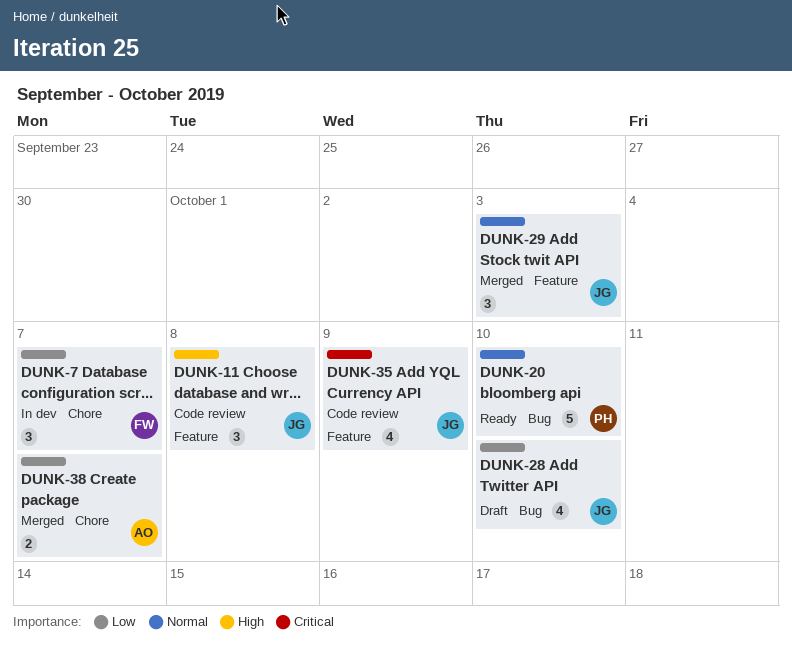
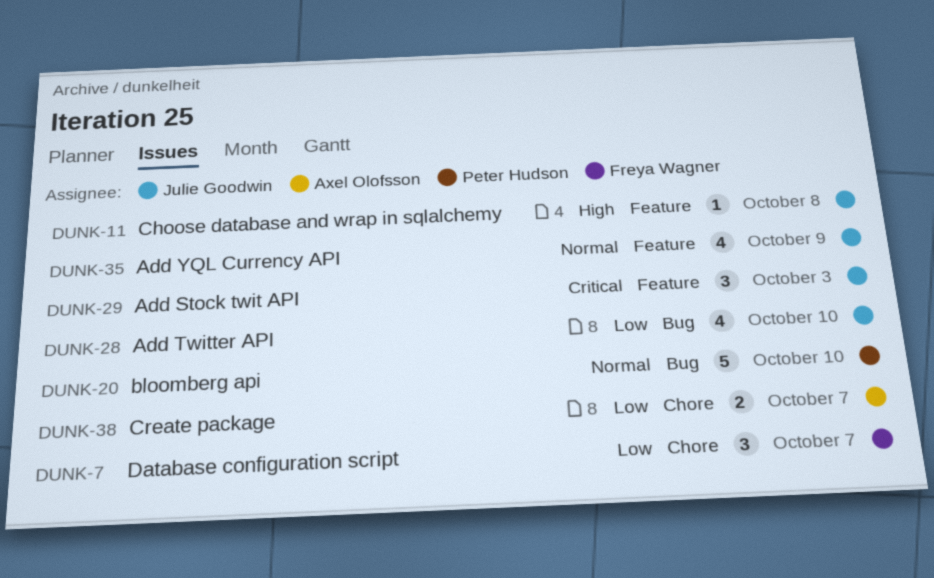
DUNK-11, estimate: 3 -> 1
DUNK-29, priority: Normal -> Critical
DUNK-35, priority: Critical -> Normal

